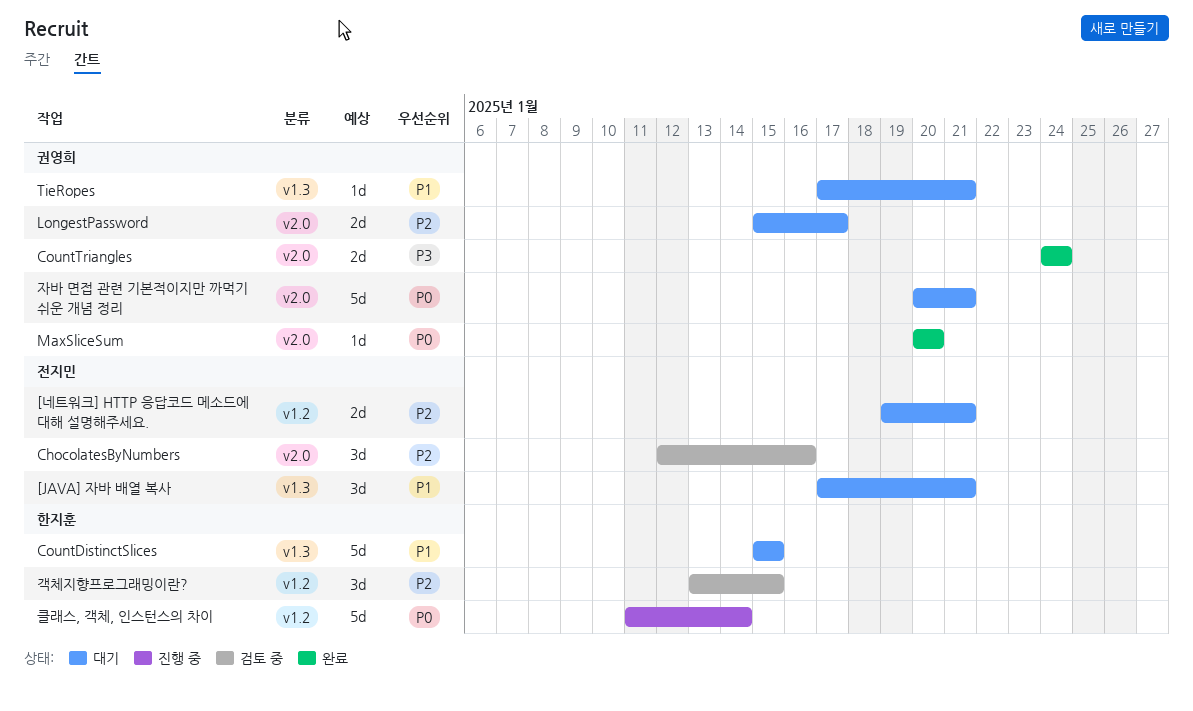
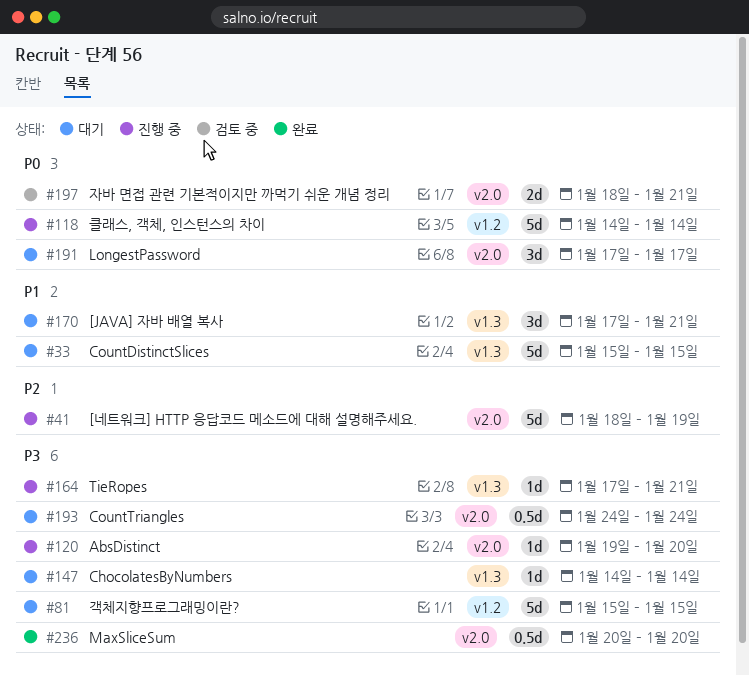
[네트워크] HTTP 응답코드 메소드에 대해 설명해주세요., status: 대기 -> 진행 중
[네트워크] HTTP 응답코드 메소드에 대해 설명해주세요., label: v1.2 -> v2.0
[네트워크] HTTP 응답코드 메소드에 대해 설명해주세요., estimate: 2d -> 5d
[네트워크] HTTP 응답코드 메소드에 대해 설명해주세요., start: Jan 19 -> Jan 18
[네트워크] HTTP 응답코드 메소드에 대해 설명해주세요., due: Jan 21 -> Jan 19
AbsDistinct: none -> present
ChocolatesByNumbers, status: 검토 중 -> 대기
ChocolatesByNumbers, priority: P2 -> P3
ChocolatesByNumbers, label: v2.0 -> v1.3
ChocolatesByNumbers, estimate: 3d -> 1d
ChocolatesByNumbers, start: Jan 12 -> Jan 14
ChocolatesByNumbers, due: Jan 16 -> Jan 14
CountTriangles, status: 완료 -> 대기
CountTriangles, estimate: 2d -> 0.5d
LongestPassword, priority: P2 -> P0
LongestPassword, estimate: 2d -> 3d
LongestPassword, start: Jan 15 -> Jan 17
MaxSliceSum, priority: P0 -> P3
MaxSliceSum, estimate: 1d -> 0.5d
TieRopes, status: 대기 -> 진행 중
TieRopes, priority: P1 -> P3
객체지향프로그래밍이란?, status: 검토 중 -> 대기
객체지향프로그래밍이란?, priority: P2 -> P3
객체지향프로그래밍이란?, estimate: 3d -> 5d
객체지향프로그래밍이란?, start: Jan 13 -> Jan 15
자바 면접 관련 기본적이지만 까먹기 쉬운 개념 정리, status: 대기 -> 검토 중
자바 면접 관련 기본적이지만 까먹기 쉬운 개념 정리, estimate: 5d -> 2d
자바 면접 관련 기본적이지만 까먹기 쉬운 개념 정리, start: Jan 20 -> Jan 18
클래스, 객체, 인스턴스의 차이, start: Jan 11 -> Jan 14

